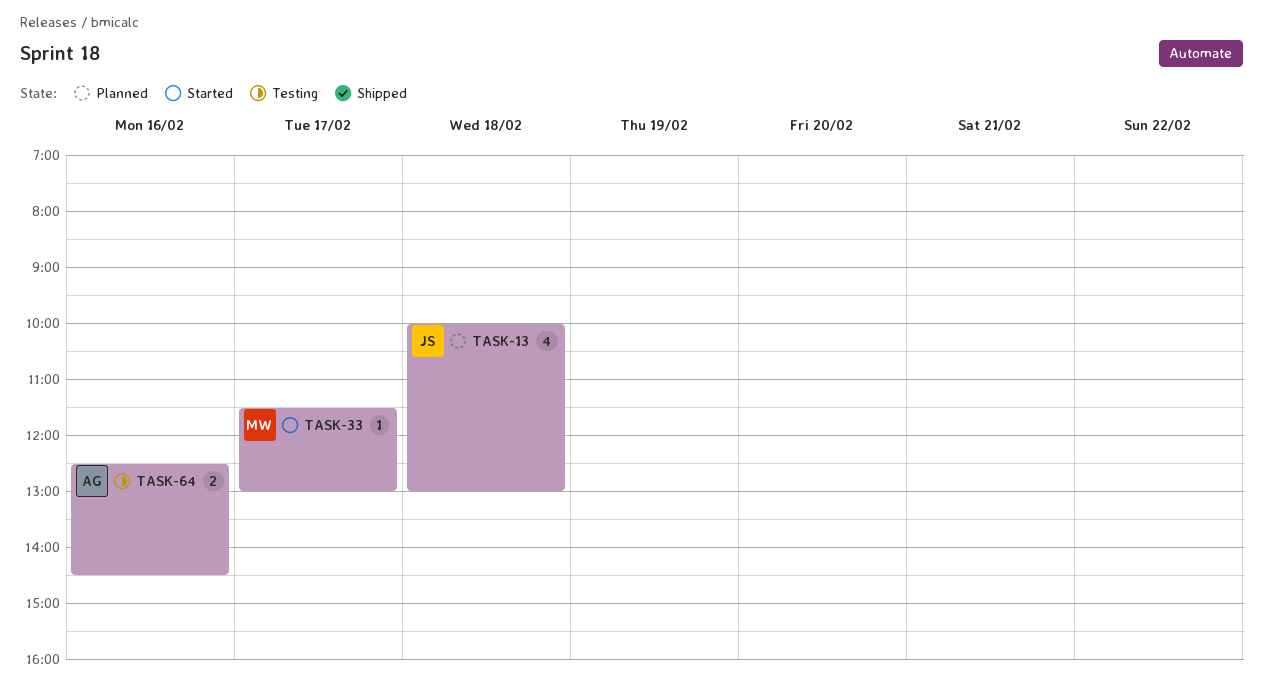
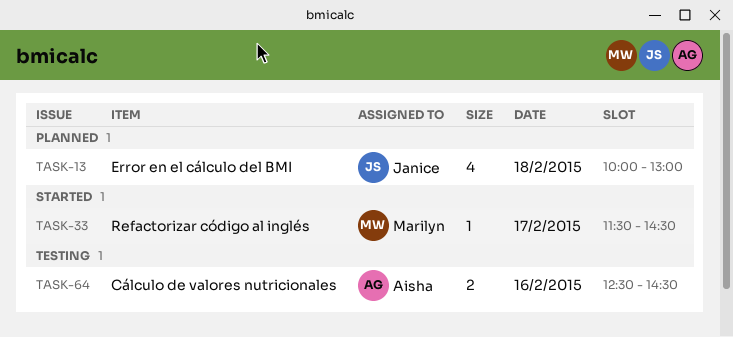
TASK-33, ends: 13:00 -> 14:30

